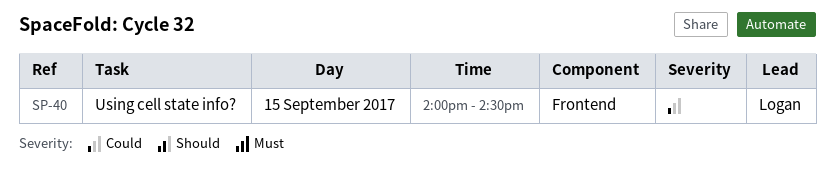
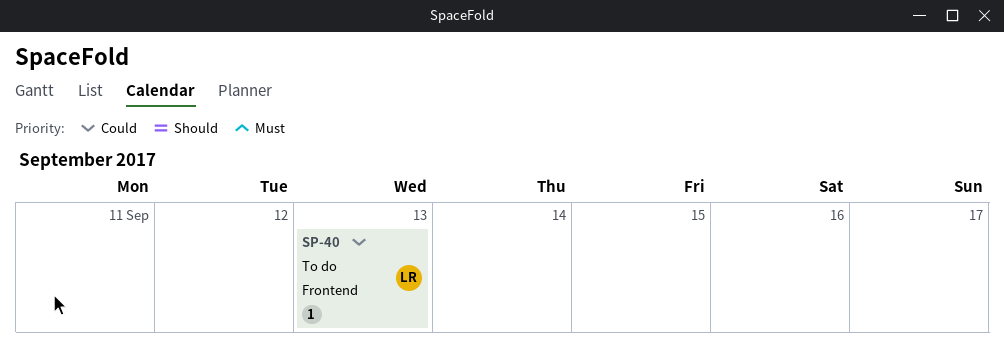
SP-40, day: Sep 15 -> Sep 13

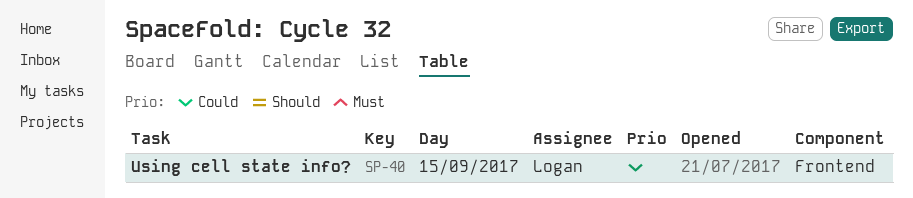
SP-40, day: Sep 13 -> Sep 15

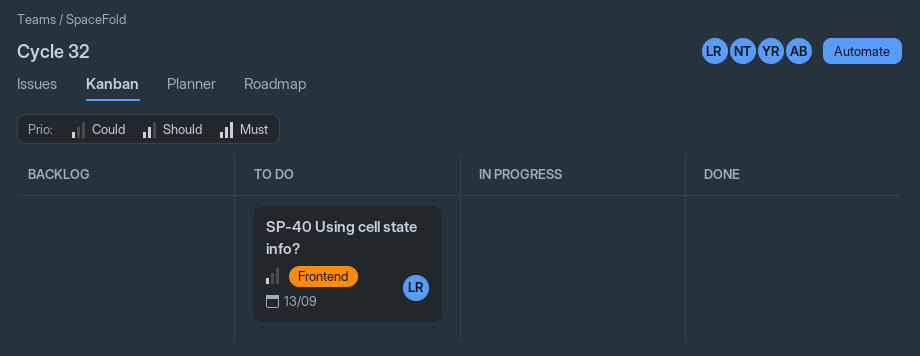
SP-40, day: Sep 15 -> Sep 13

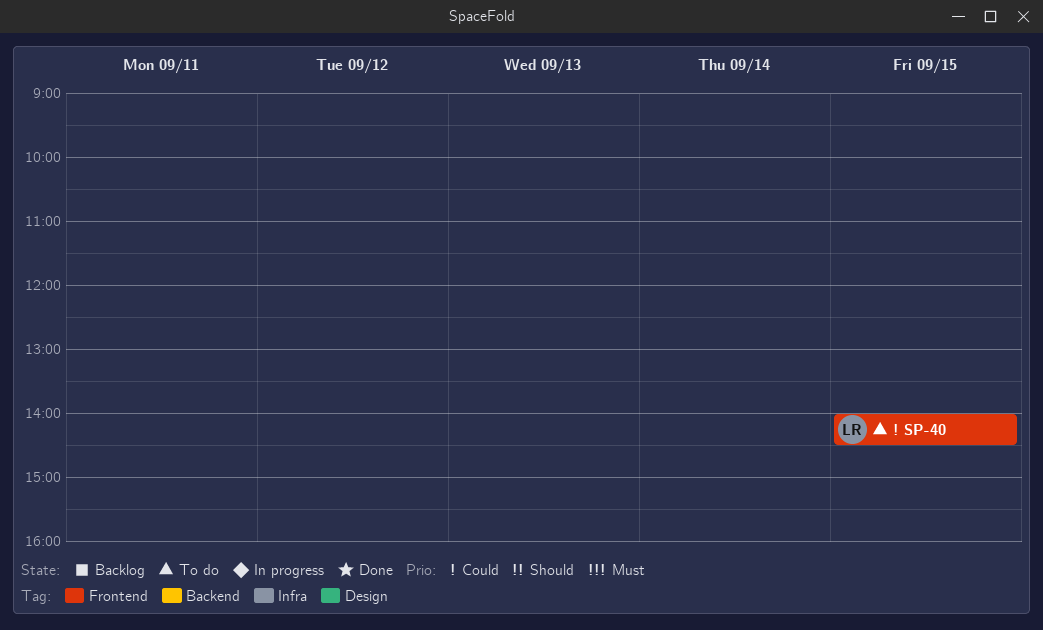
SP-40, day: Sep 13 -> Sep 15

